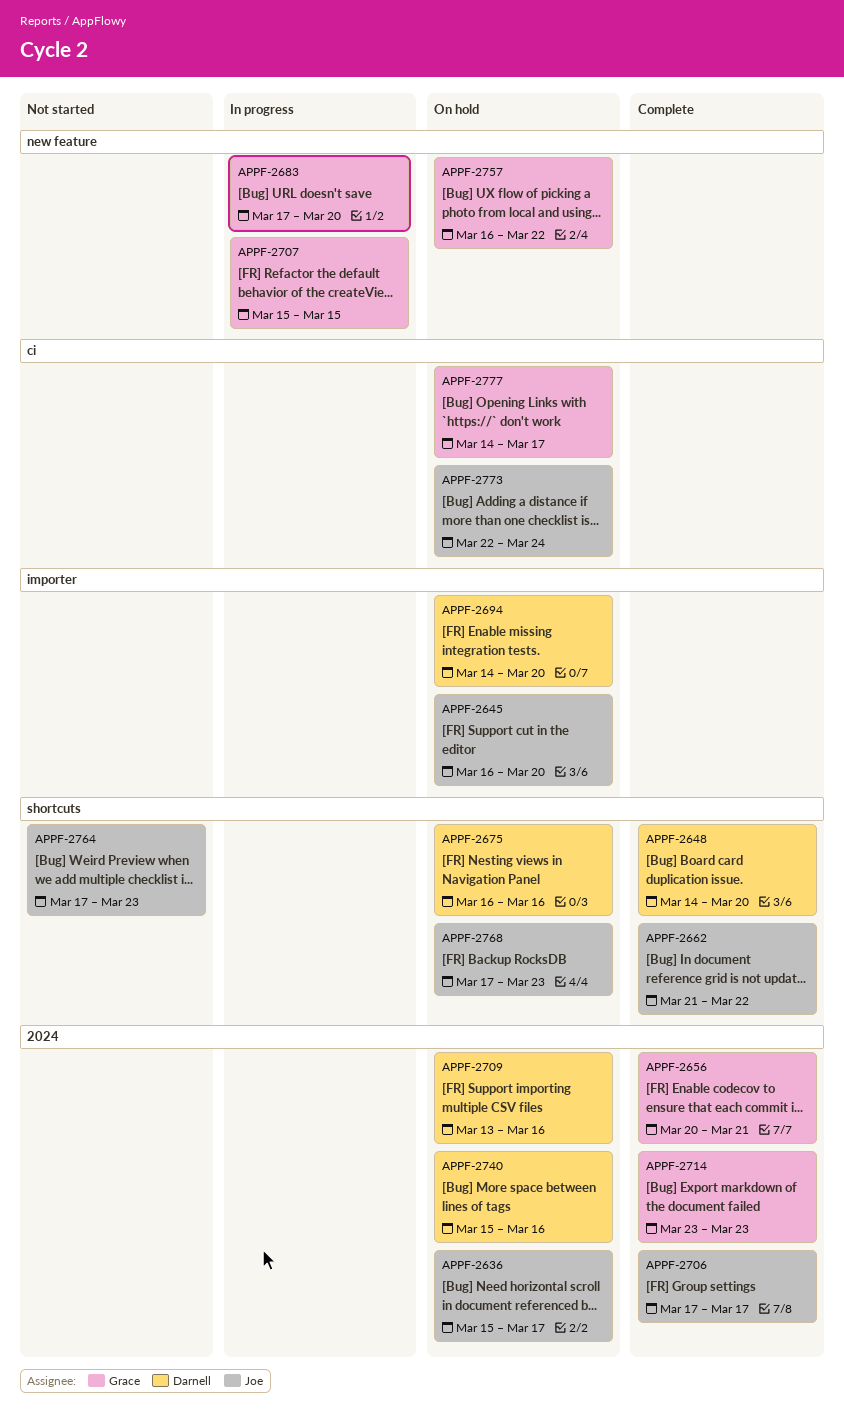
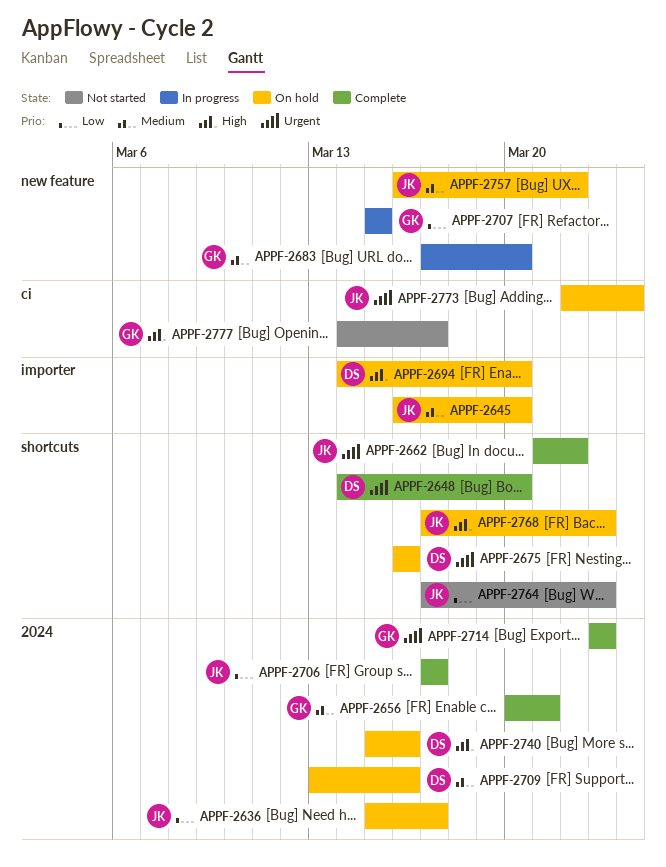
APPF-2757, owner: Grace -> Joe
APPF-2777, status: On hold -> Not started

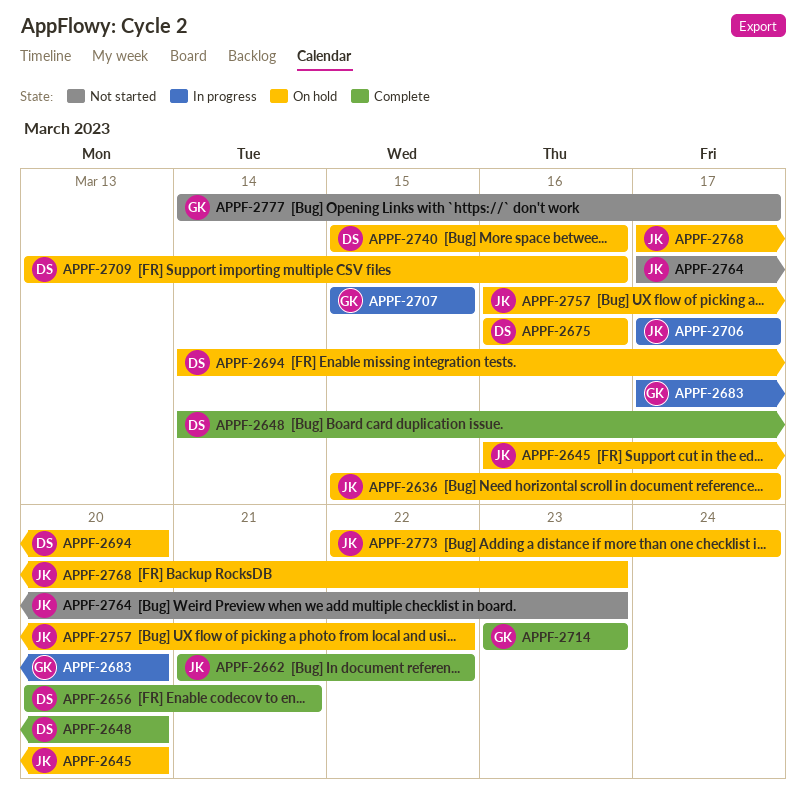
APPF-2656, owner: GK -> DS
APPF-2706, status: Complete -> In progress

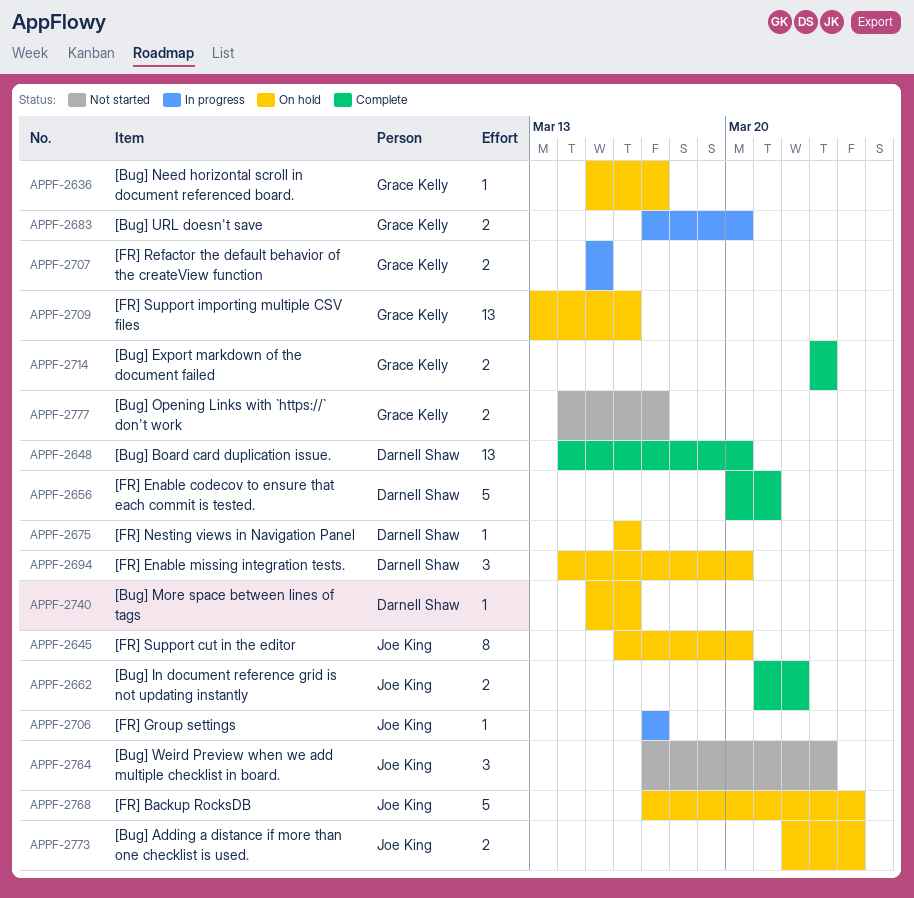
APPF-2636, owner: Joe King -> Grace Kelly
APPF-2709, owner: Darnell Shaw -> Grace Kelly
APPF-2757: present -> none
APPF-2768, due: Mar 23 -> Mar 24

